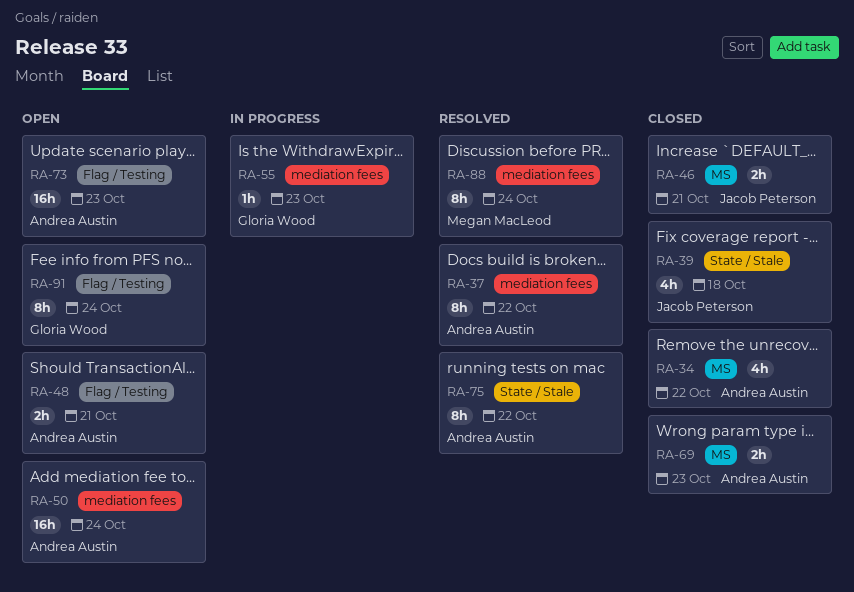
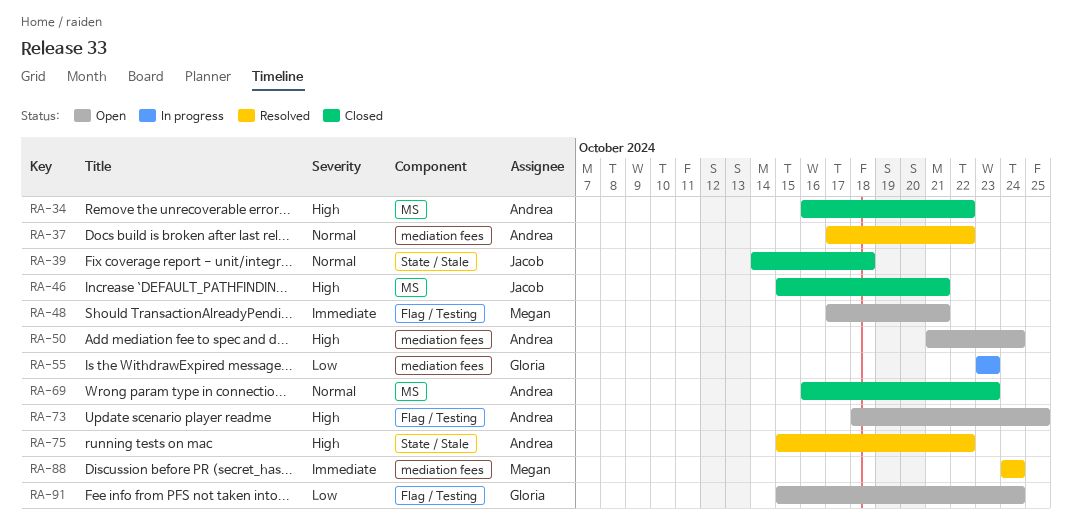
RA-48, owner: Andrea Austin -> Megan MacLeod
RA-73, due: Oct 23 -> Oct 25

